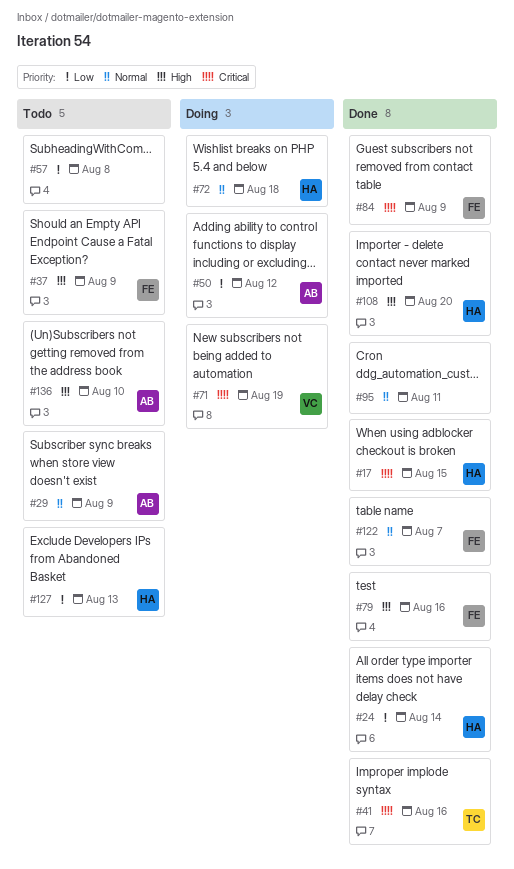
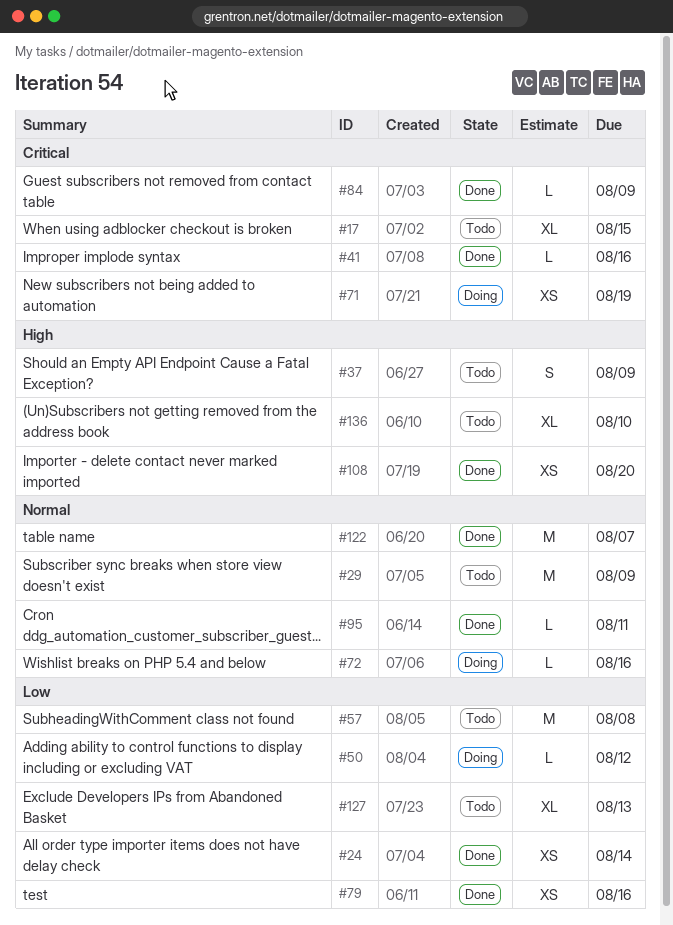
#17, status: Done -> Todo
#72, due: Aug 18 -> Aug 16
#79, priority: High -> Low

